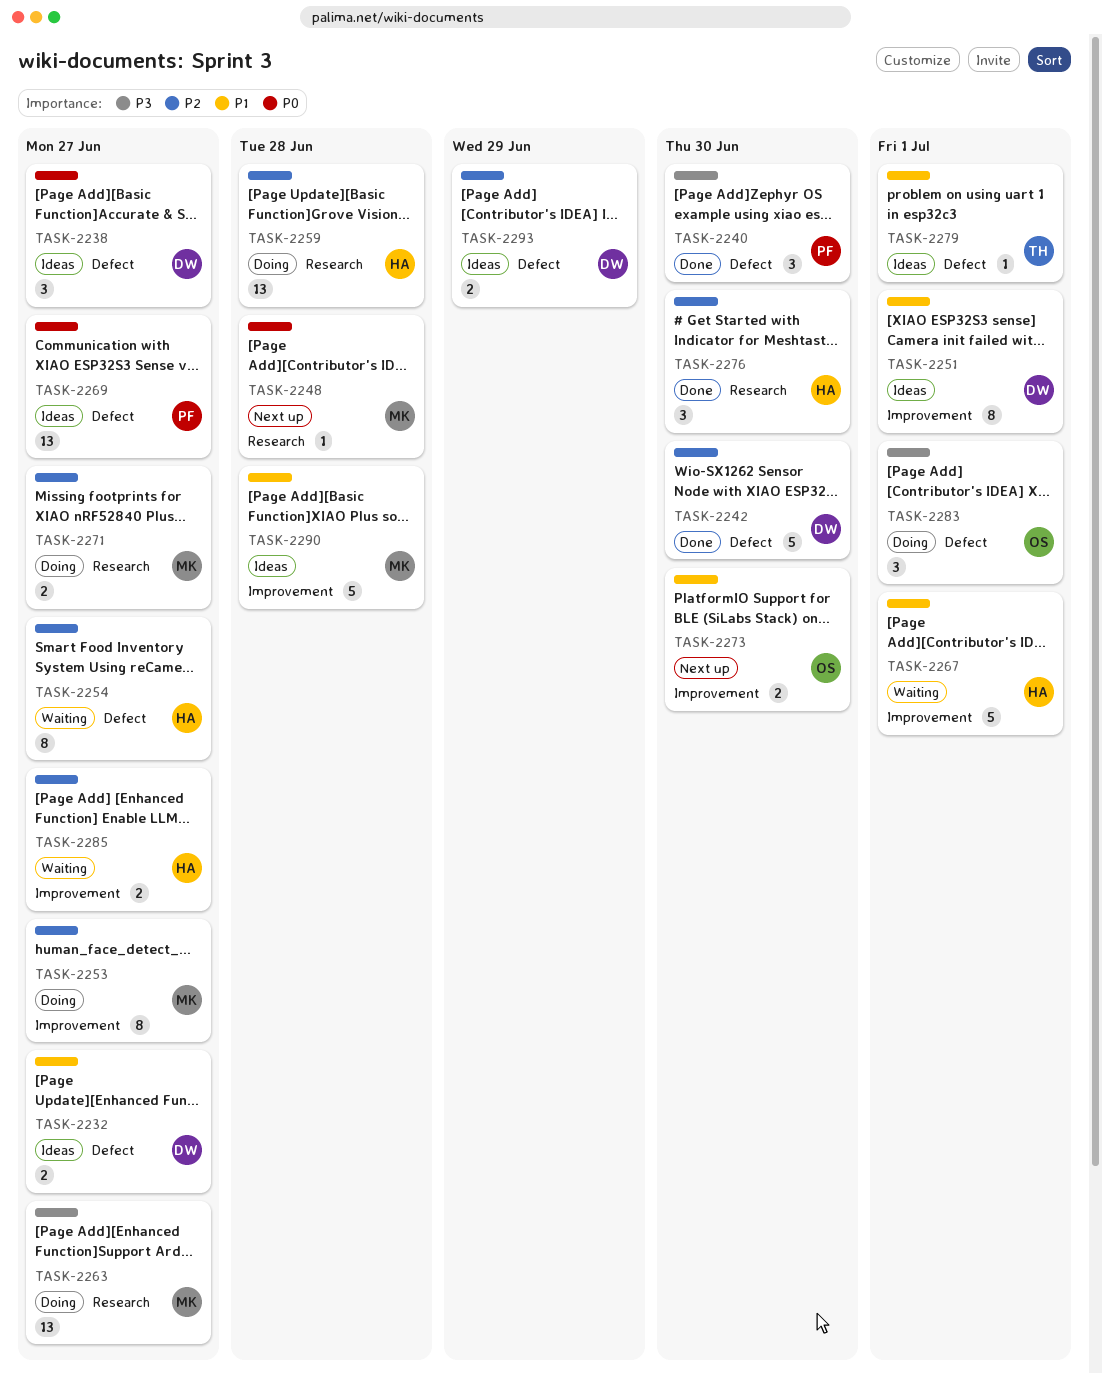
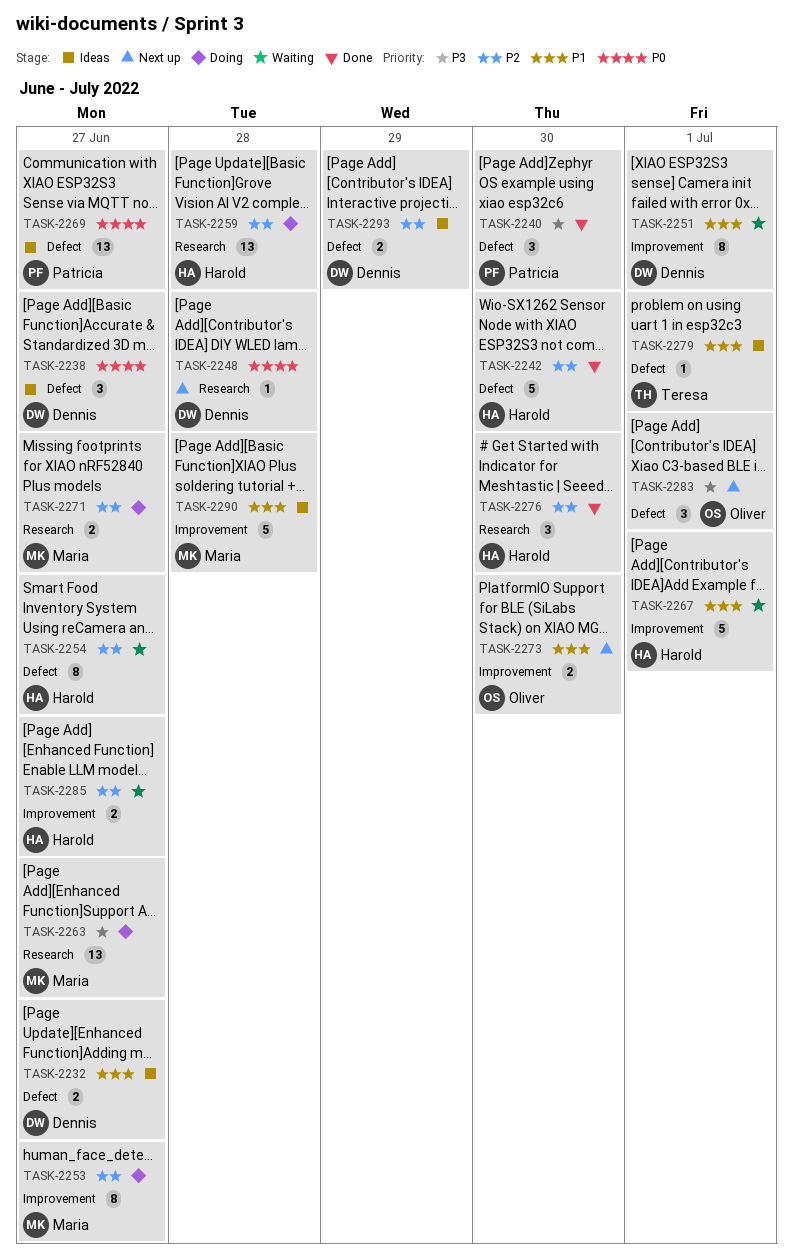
TASK-2242, owner: Dennis -> Harold
TASK-2248, owner: Maria -> Dennis
TASK-2251, status: Ideas -> Waiting
TASK-2283, status: Doing -> Next up

